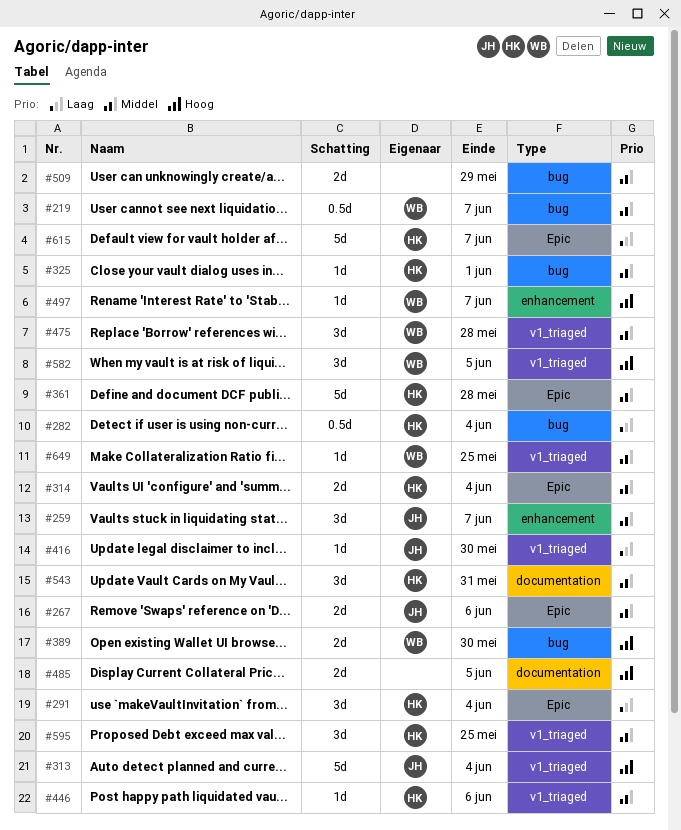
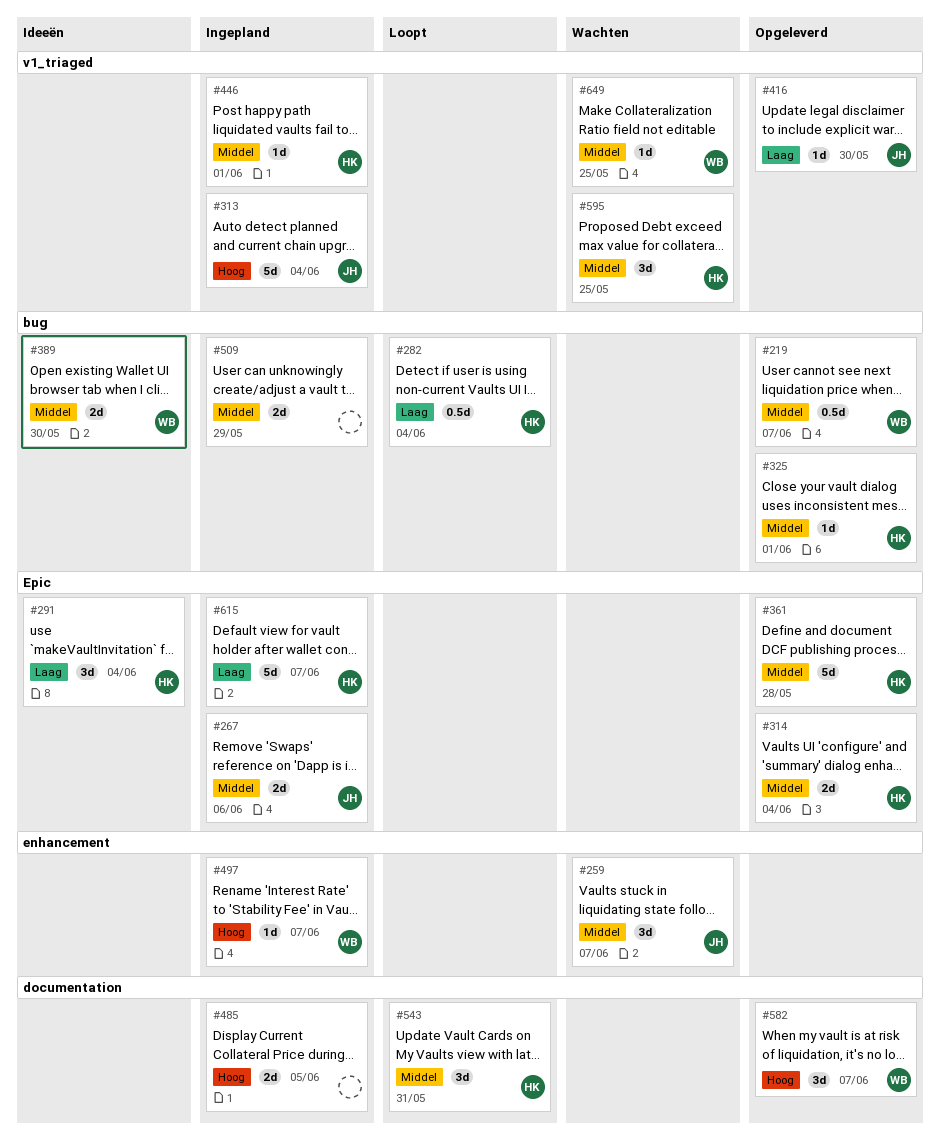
#389, priority: Hoog -> Middel
#446, due: Jun 6 -> Jun 1
#475: present -> none
#582, label: v1_triaged -> documentation
#582, due: Jun 5 -> Jun 7

